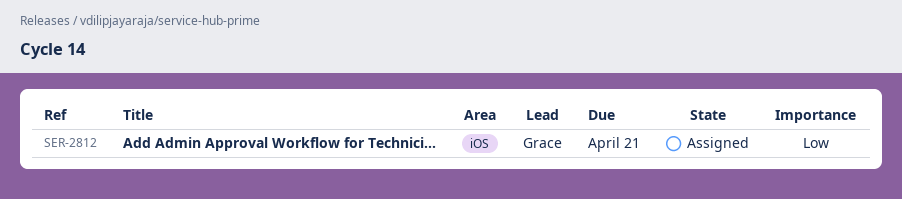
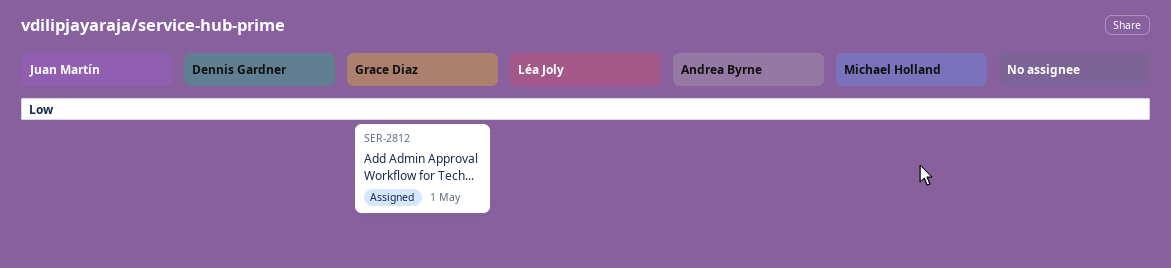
SER-2812, due: Apr 21 -> May 1

